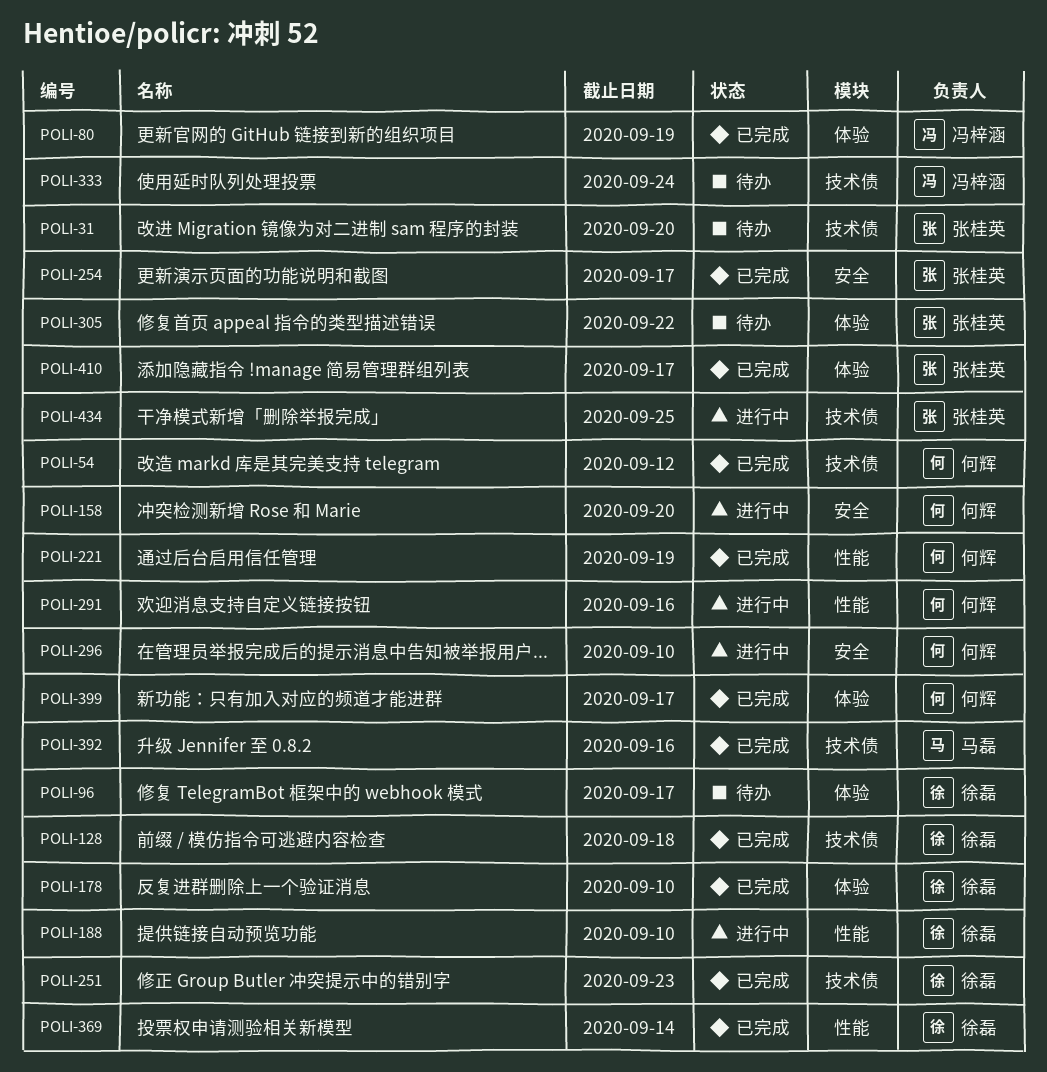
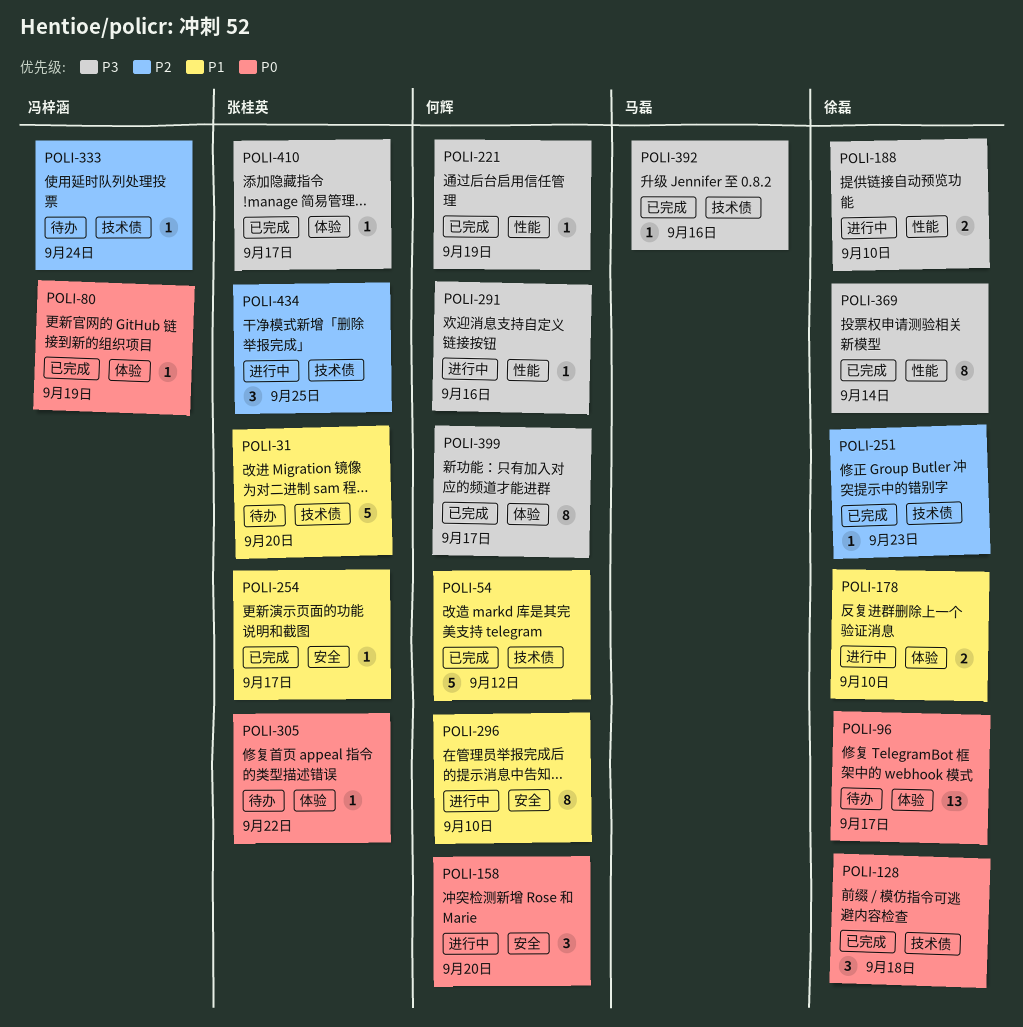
POLI-178, status: 已完成 -> 进行中

